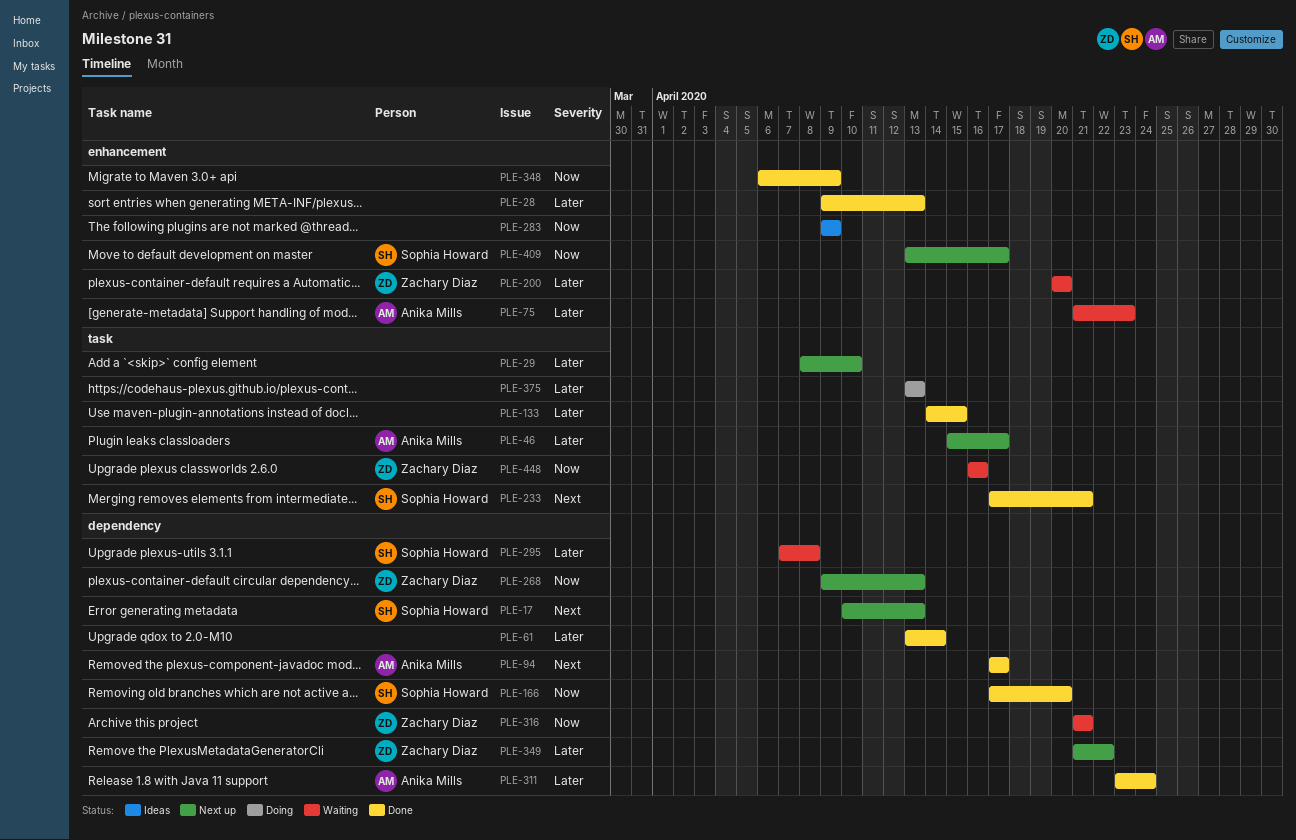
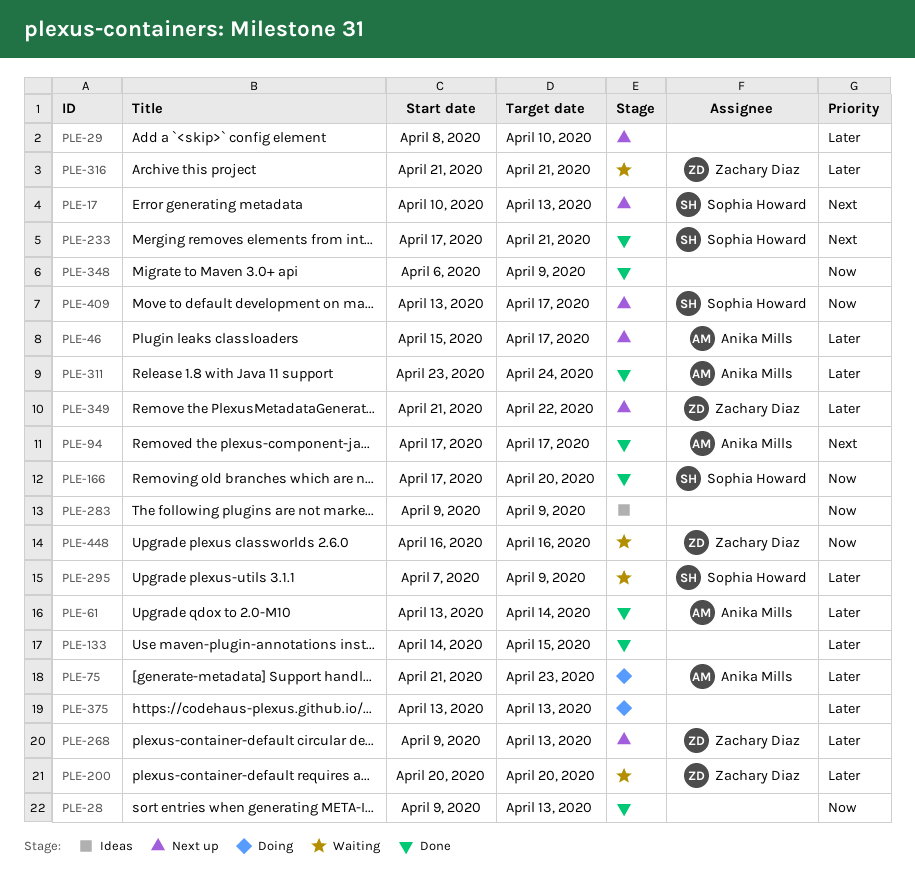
PLE-28, priority: Later -> Now
PLE-61, owner: none -> Anika Mills
PLE-75, status: Waiting -> Doing
PLE-268, priority: Now -> Later
PLE-295, due: Apr 8 -> Apr 9
PLE-316, priority: Now -> Later

